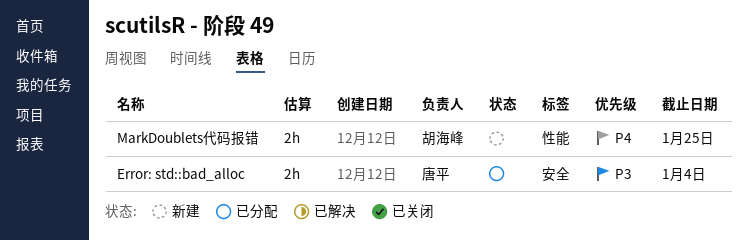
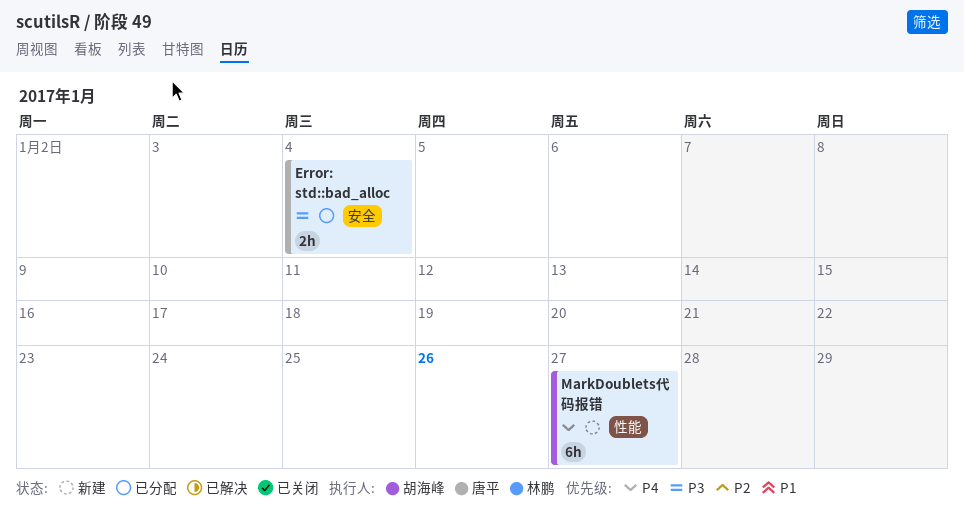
MarkDoublets代码报错, estimate: 2h -> 6h
MarkDoublets代码报错, due: Jan 25 -> Jan 27

